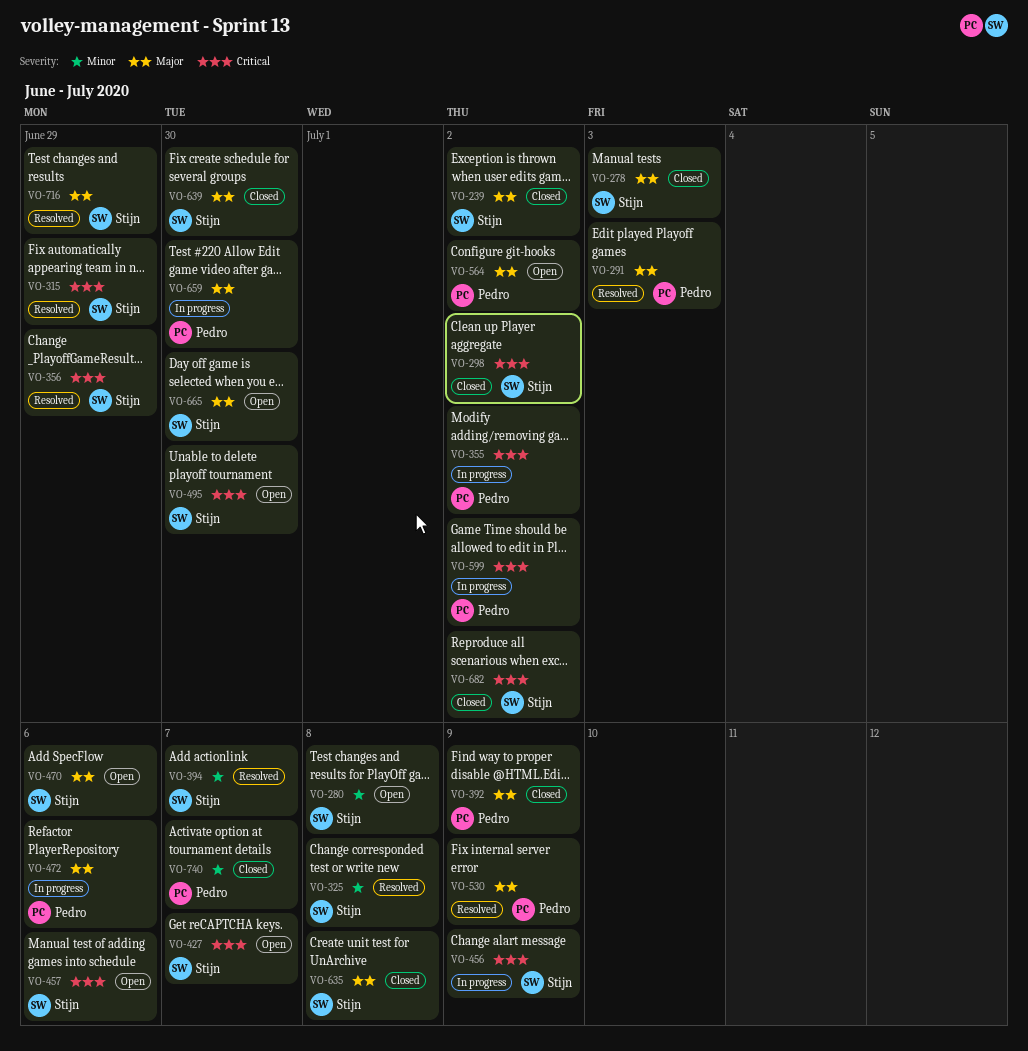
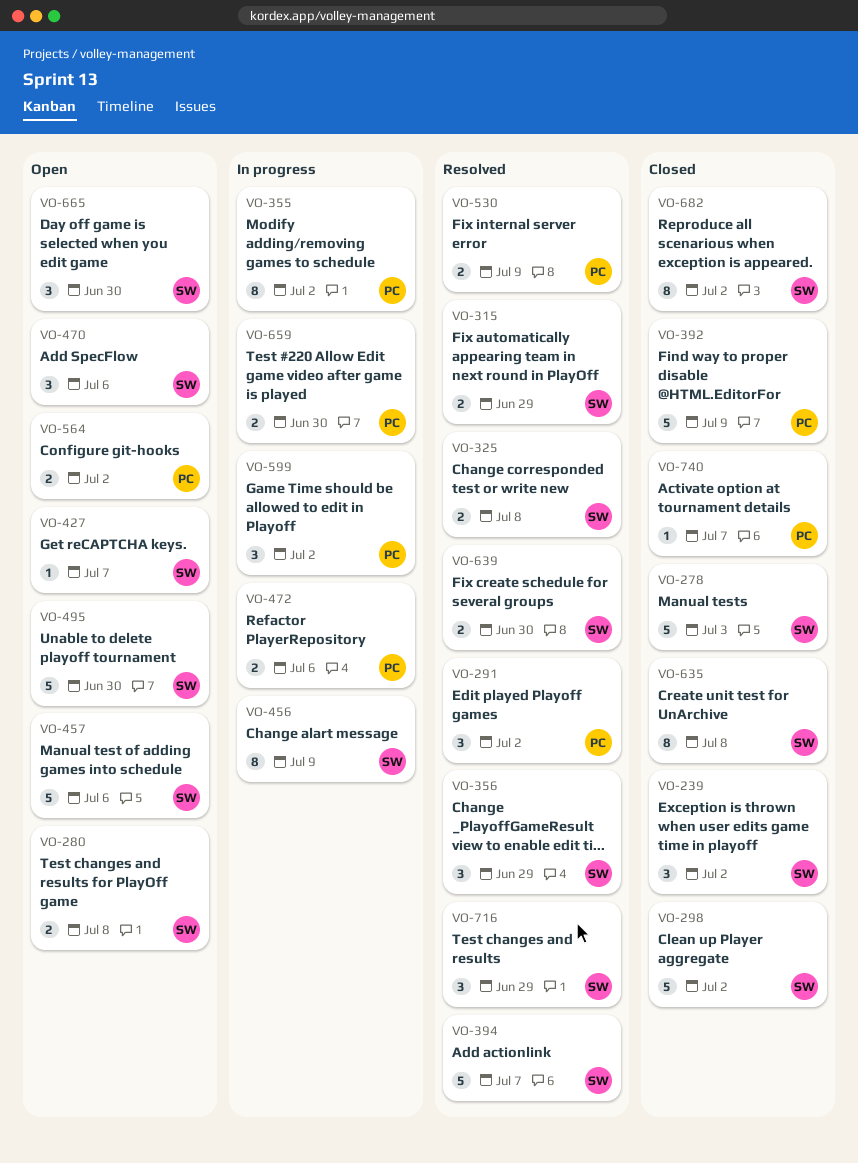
VO-291, due: Jul 3 -> Jul 2
VO-639, status: Closed -> Resolved

